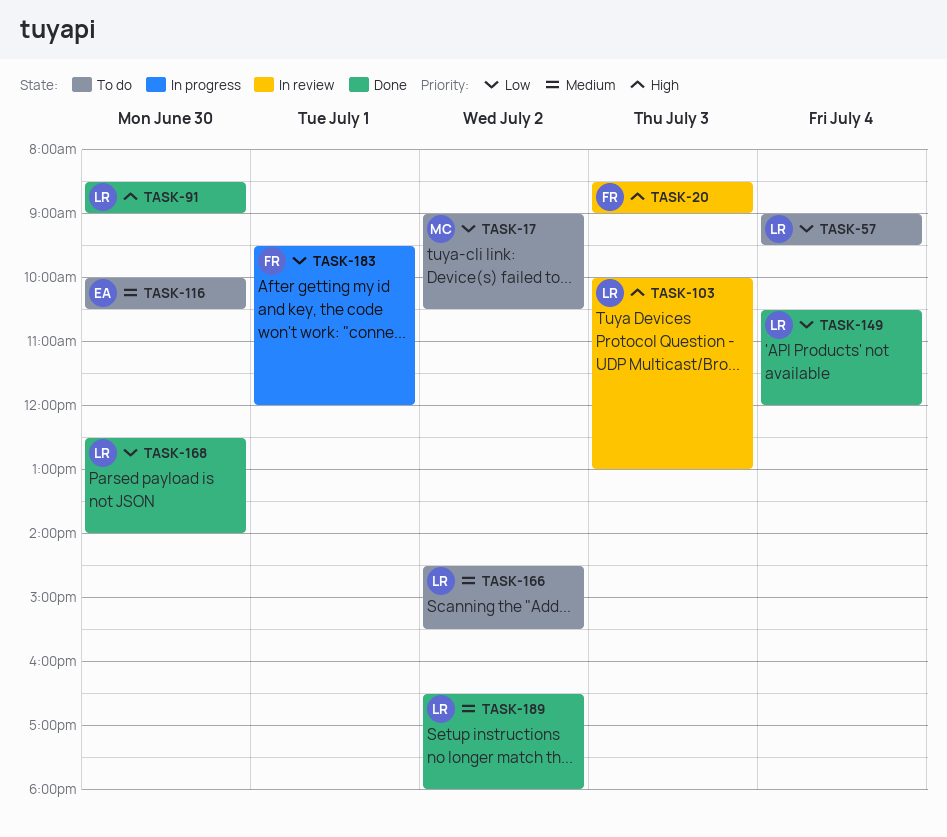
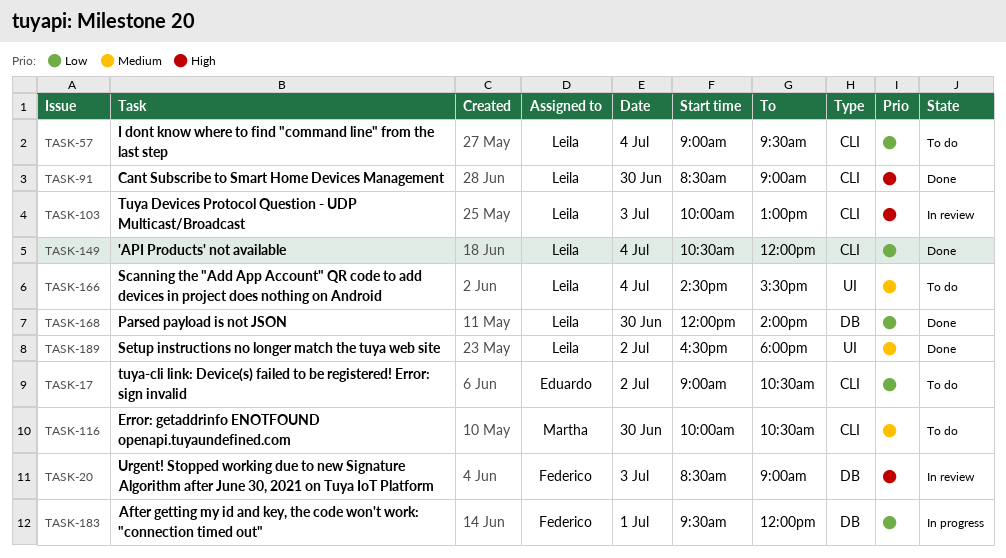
TASK-17, owner: Martha -> Eduardo
TASK-116, owner: Eduardo -> Martha
TASK-166, day: Jul 2 -> Jul 4
TASK-168, begins: 12:30 -> 12:00

